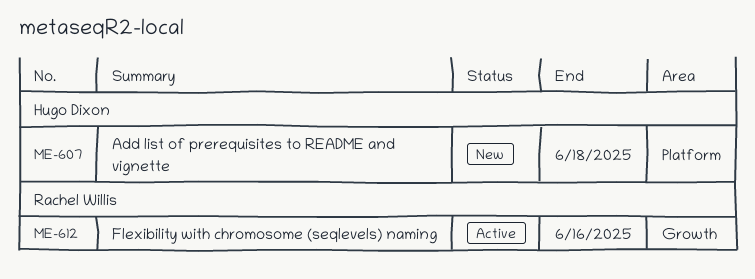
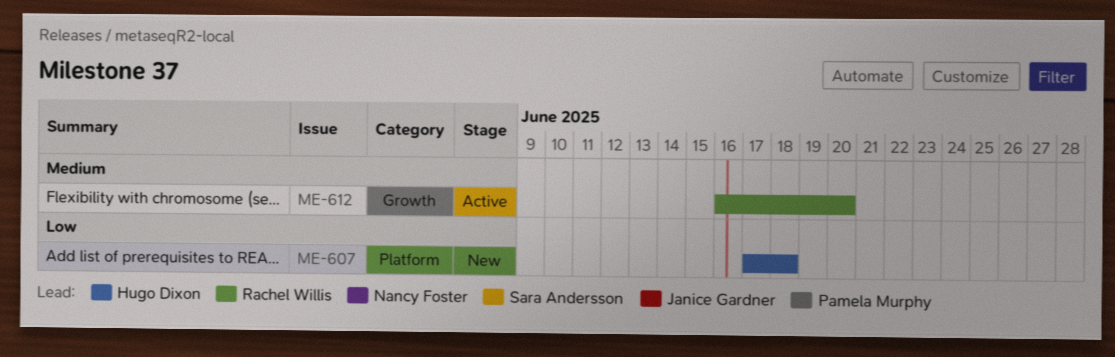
ME-612, due: Jun 16 -> Jun 20

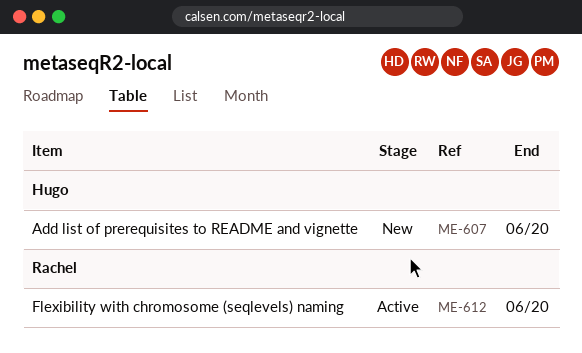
ME-607, due: Jun 18 -> Jun 20

